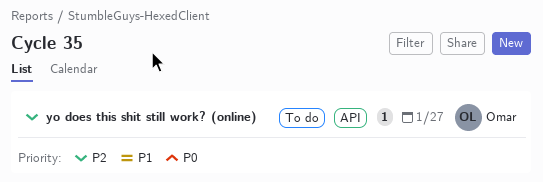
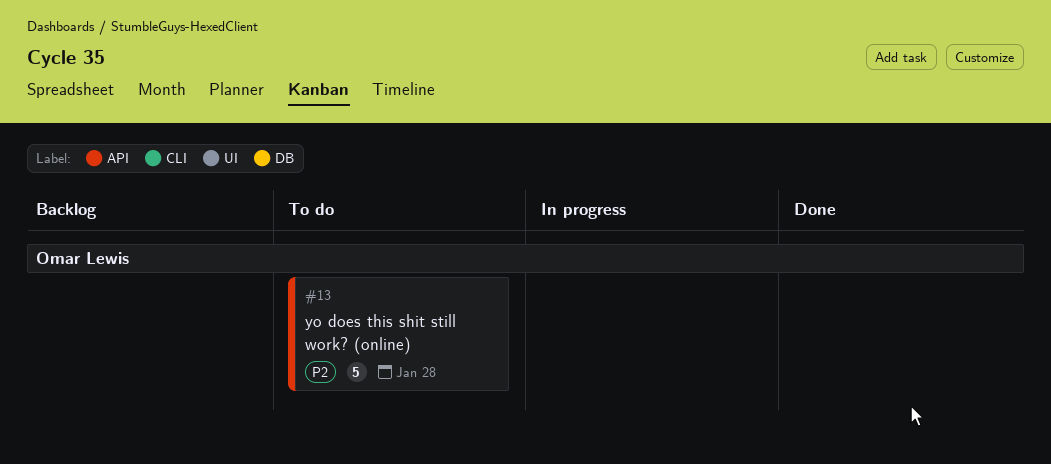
yo does this shit still work? (online), estimate: 1 -> 5
yo does this shit still work? (online), due: Jan 27 -> Jan 28

